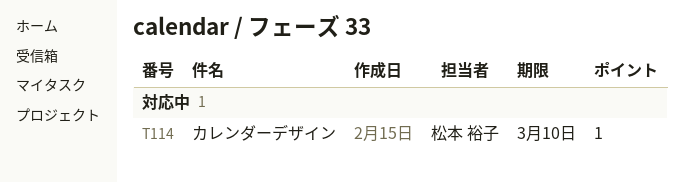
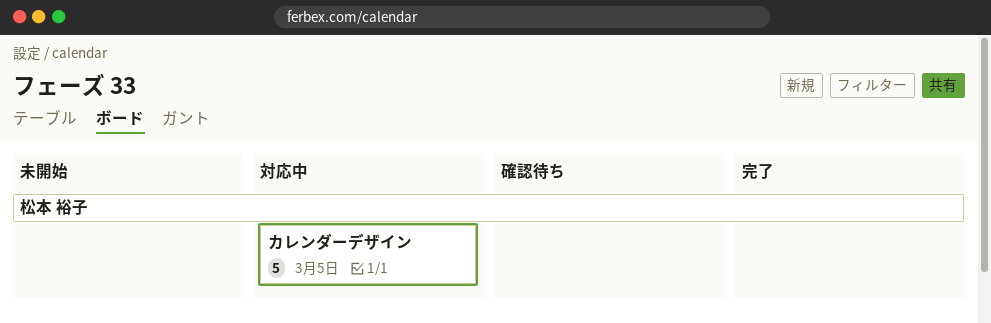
カレンダーデザイン, estimate: 1 -> 5
カレンダーデザイン, due: Mar 10 -> Mar 5

